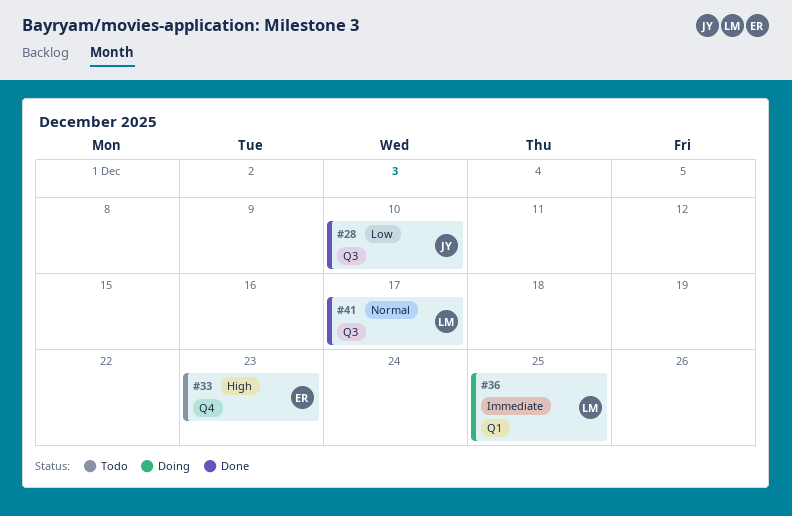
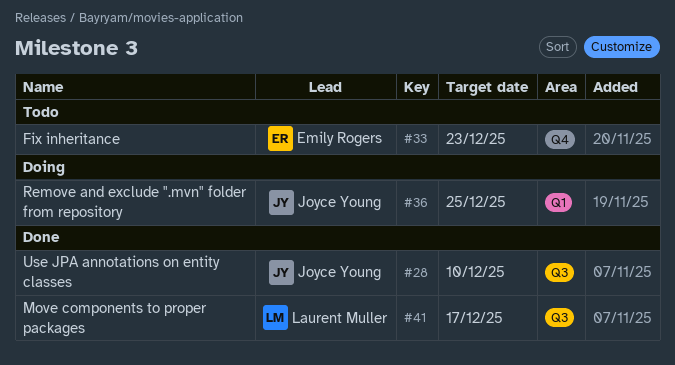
#36, owner: Laurent Muller -> Joyce Young

